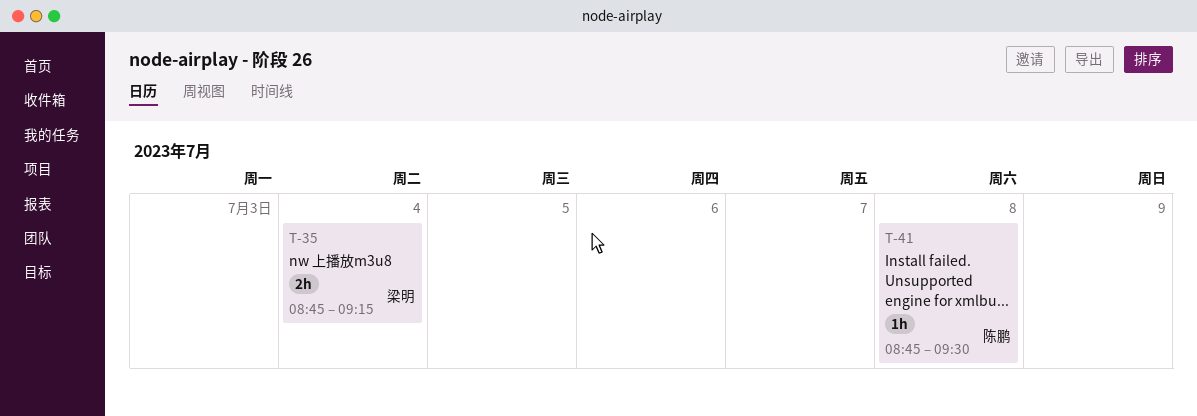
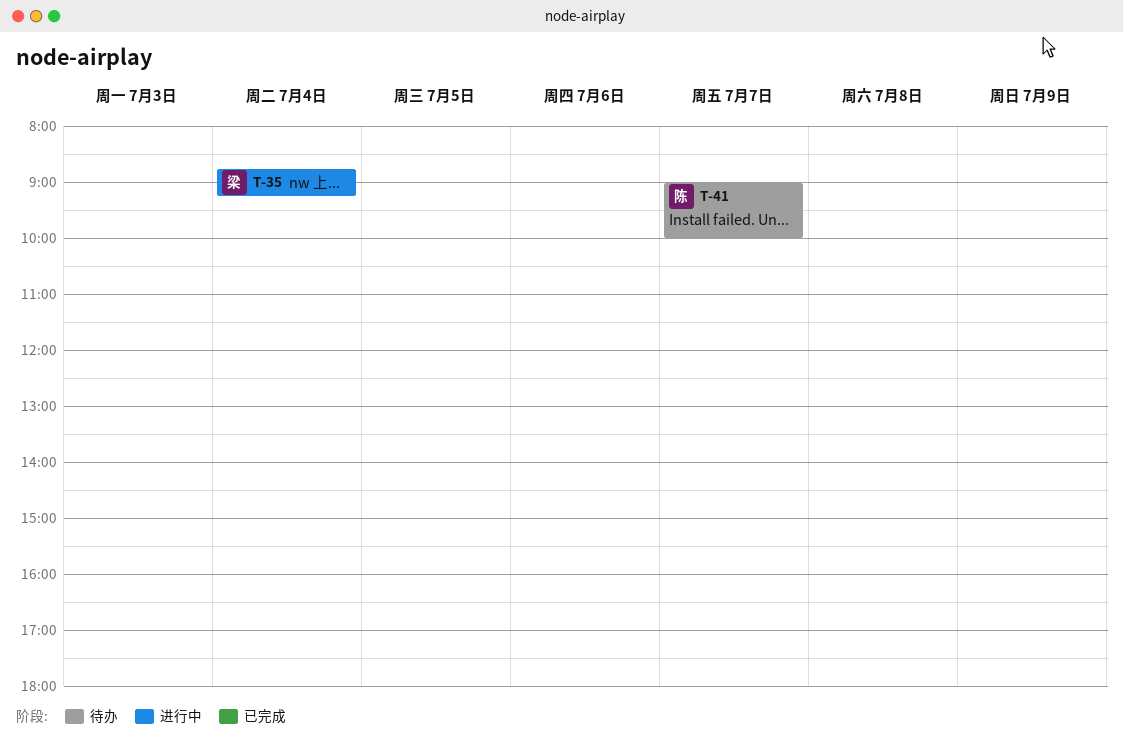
T-41, day: Jul 8 -> Jul 7
T-41, begins: 08:45 -> 09:00
T-41, ends: 09:30 -> 10:00

